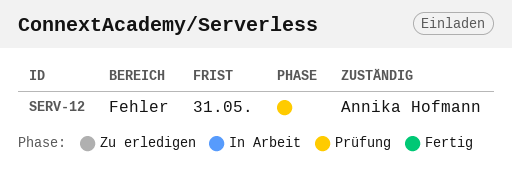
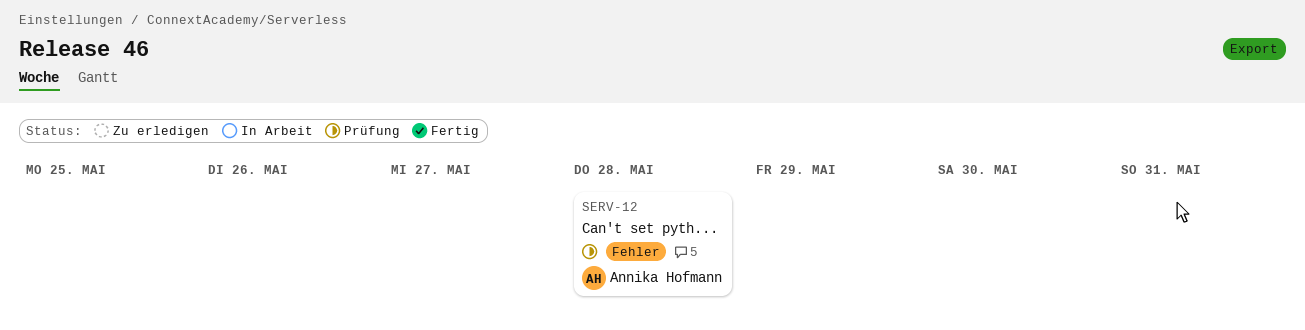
SERV-12, due: May 31 -> May 28

